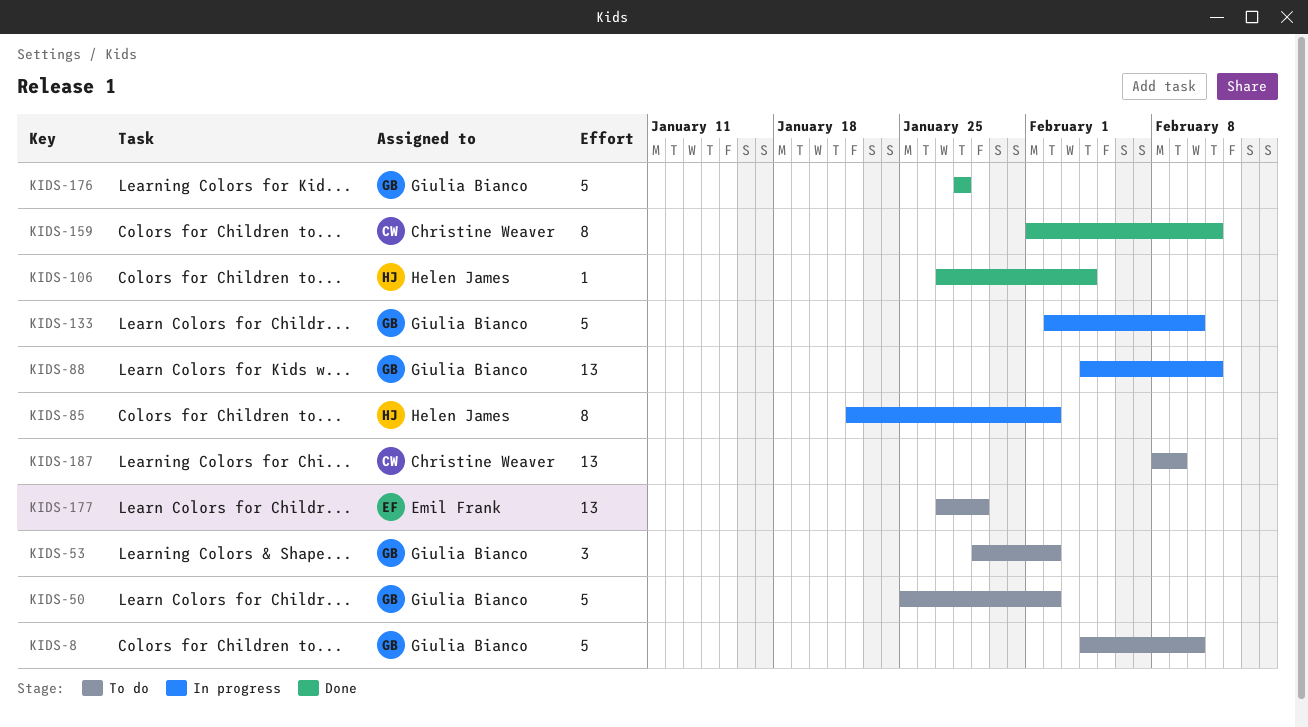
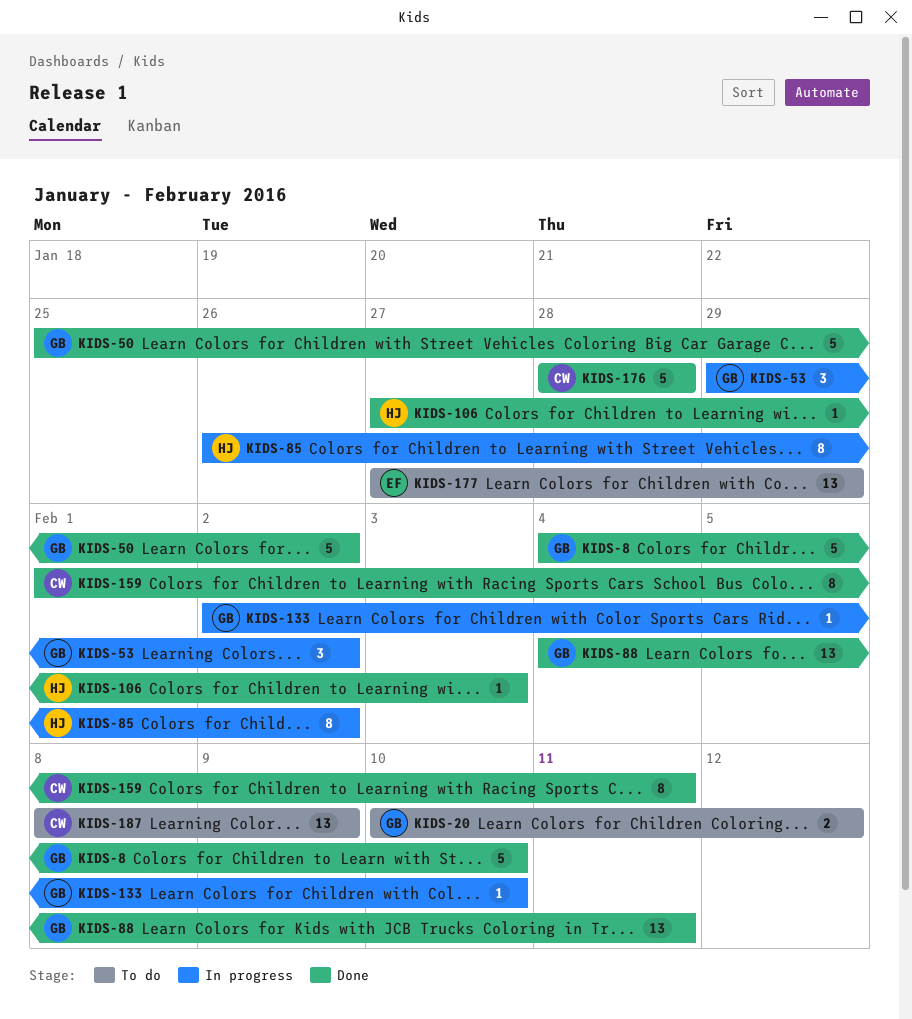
KIDS-8, status: To do -> Done
KIDS-20: none -> present
KIDS-50, status: To do -> Done
KIDS-53, status: To do -> In progress
KIDS-85, start: Jan 22 -> Jan 26
KIDS-88, status: In progress -> Done
KIDS-106, due: Feb 4 -> Feb 3
KIDS-133, estimate: 5 -> 1
KIDS-176, owner: Giulia Bianco -> Christine Weaver

